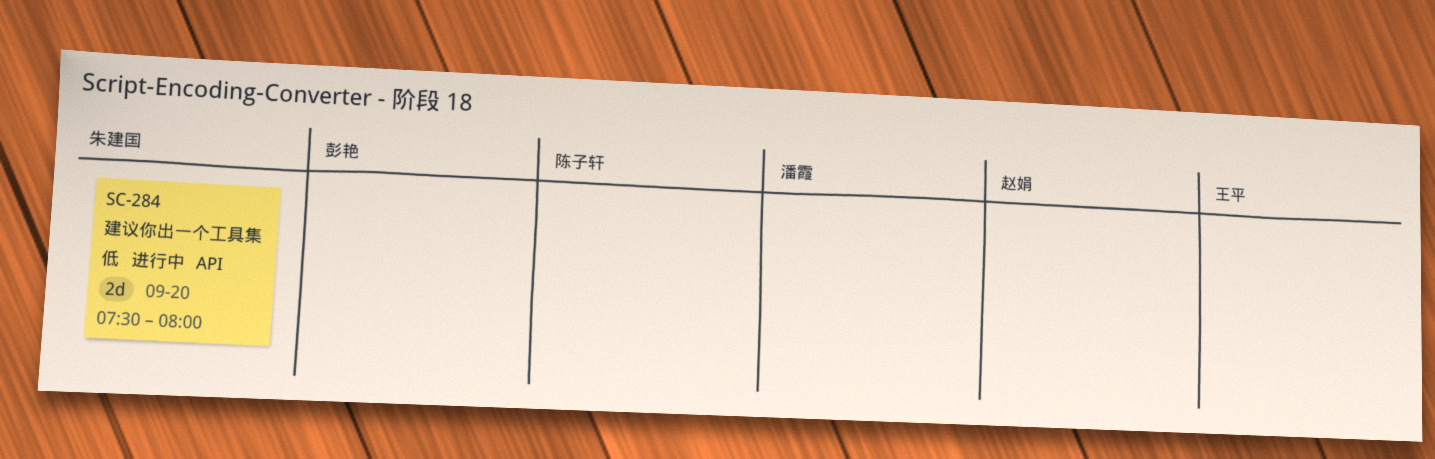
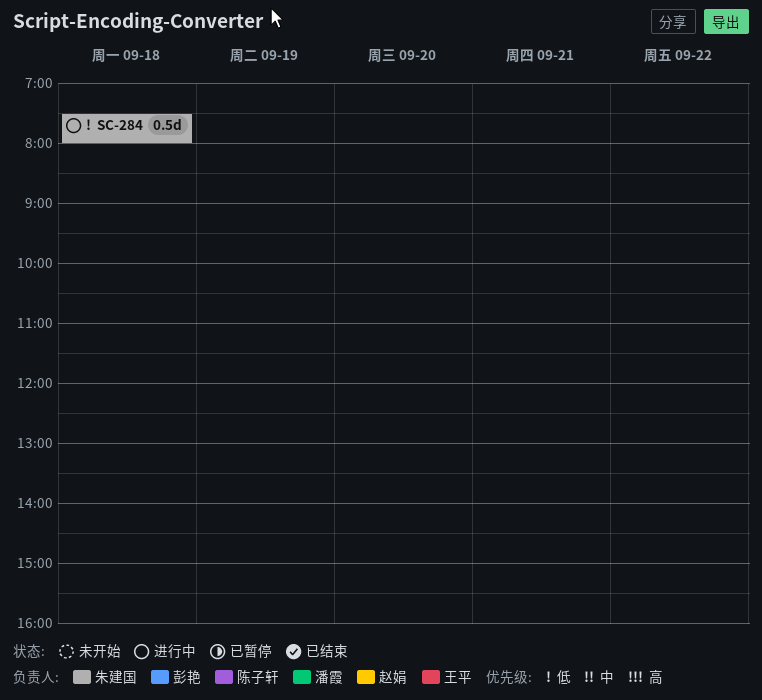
SC-284, estimate: 2d -> 0.5d
SC-284, day: Sep 20 -> Sep 18

